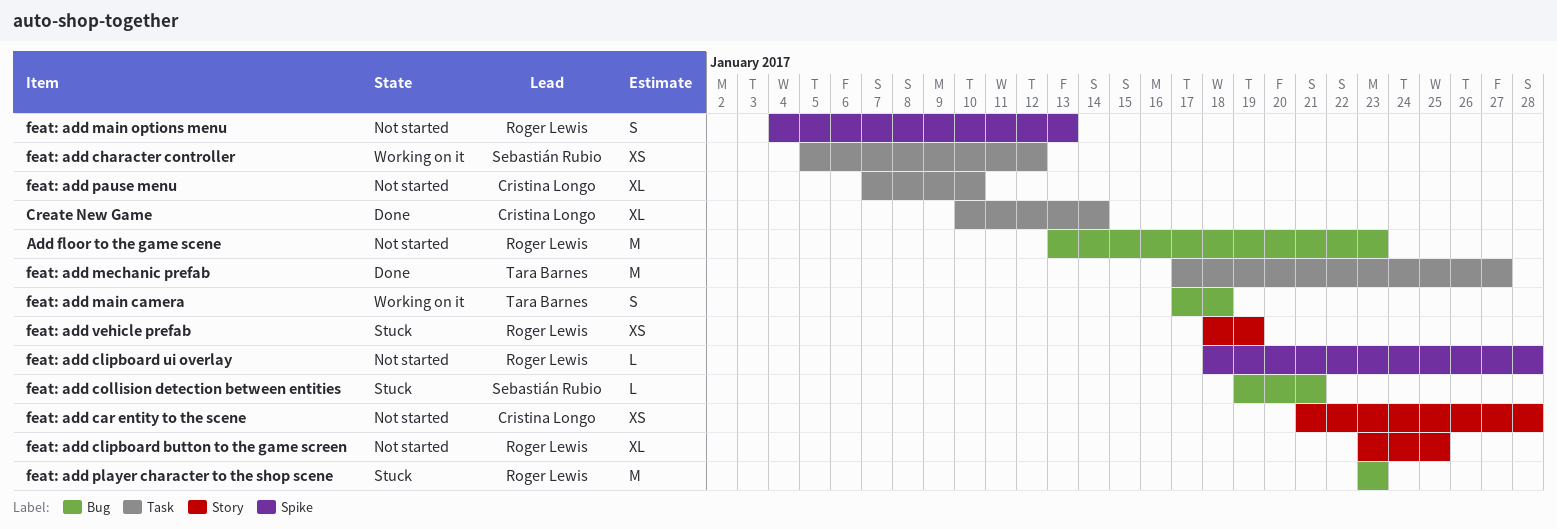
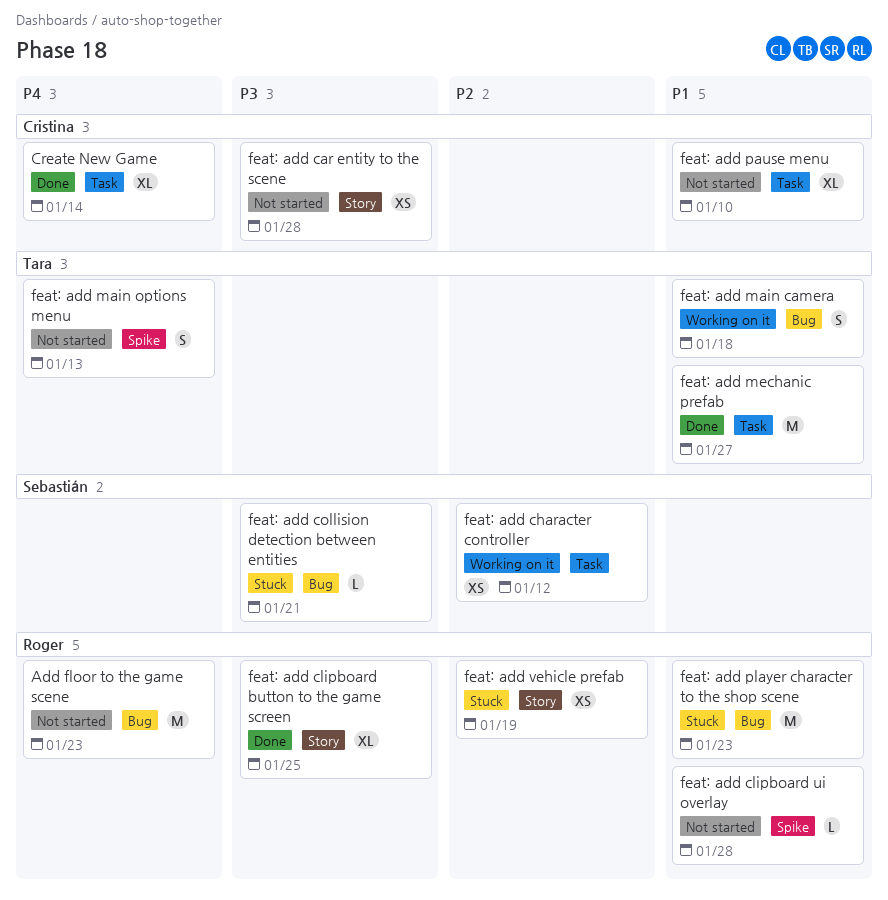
feat: add clipboard button to the game screen, status: Not started -> Done
feat: add main options menu, owner: Roger Lewis -> Tara Barnes

